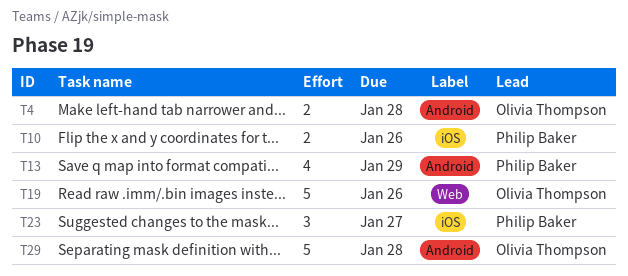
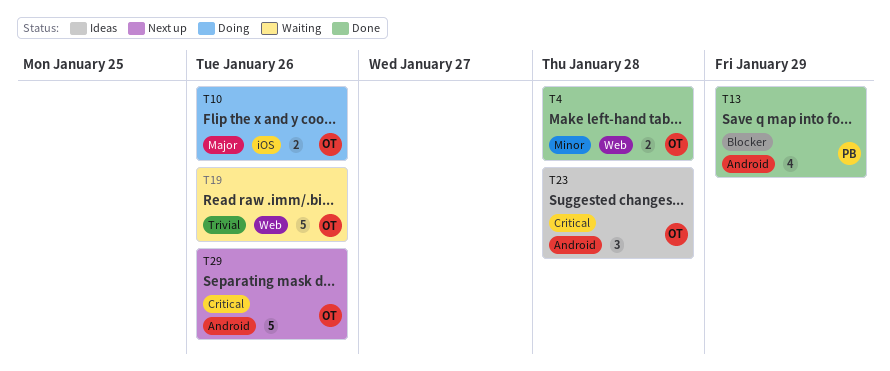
T4, label: Android -> Web
T10, owner: Philip Baker -> Olivia Thompson
T23, owner: Philip Baker -> Olivia Thompson
T23, label: iOS -> Android
T23, due: Jan 27 -> Jan 28
T29, due: Jan 28 -> Jan 26

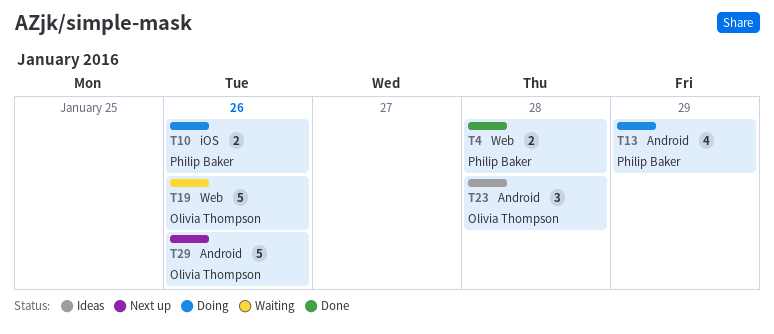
T4, owner: Olivia Thompson -> Philip Baker
T10, owner: Olivia Thompson -> Philip Baker
T13, status: Done -> Doing

